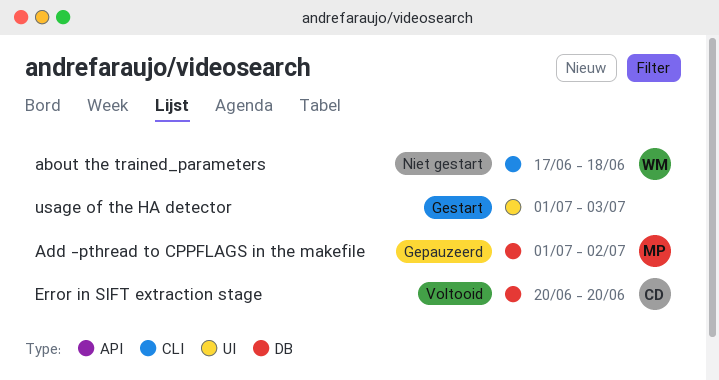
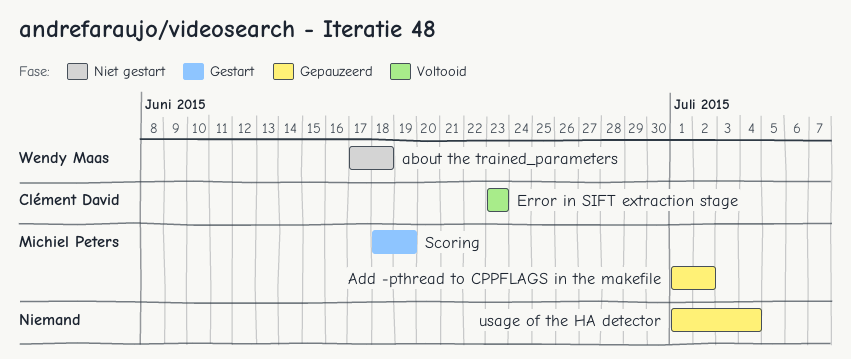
Error in SIFT extraction stage, start: Jun 20 -> Jun 23
Error in SIFT extraction stage, due: Jun 20 -> Jun 23
Scoring: none -> present
usage of the HA detector, status: Gestart -> Gepauzeerd
usage of the HA detector, due: Jul 3 -> Jul 4

